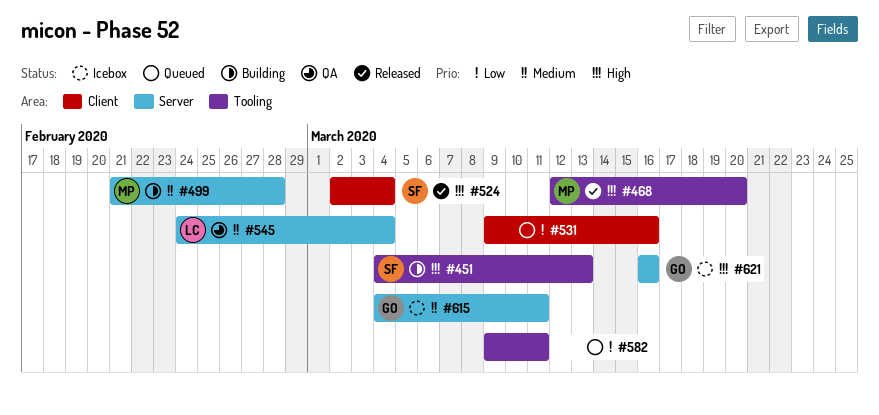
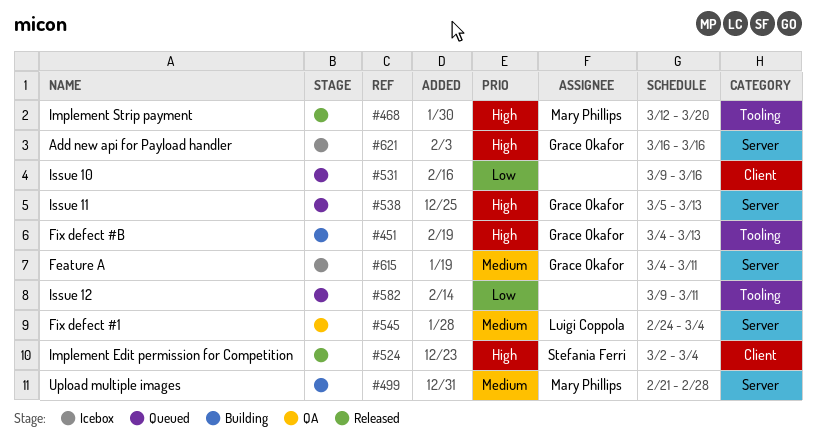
#451, owner: Stefania Ferri -> Grace Okafor
#538: none -> present

